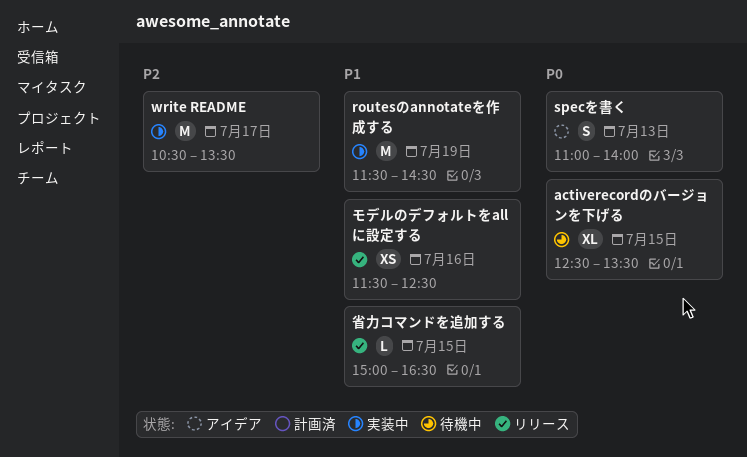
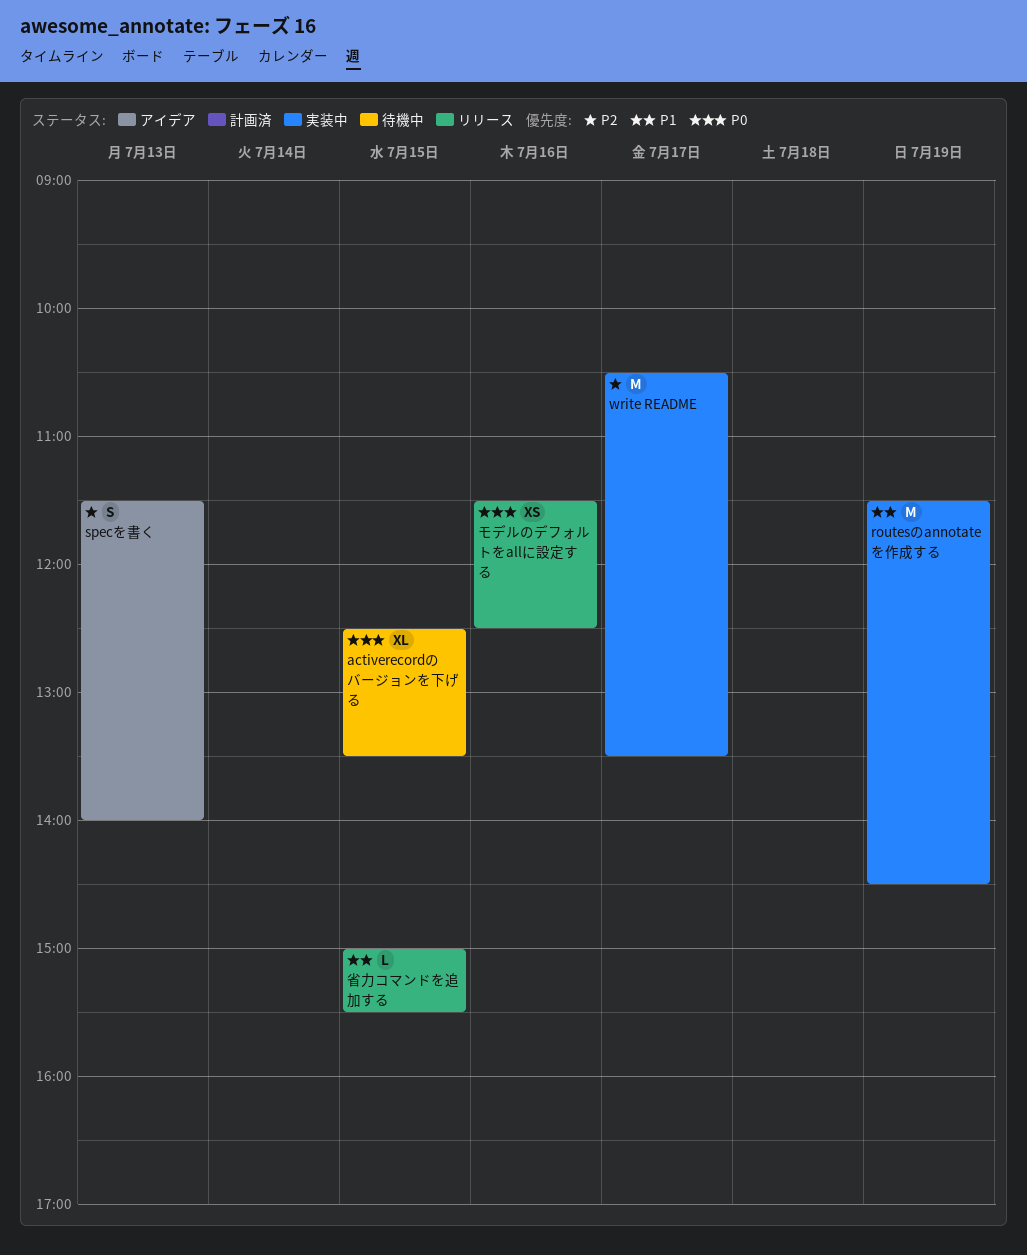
specを書く, priority: P0 -> P2
specを書く, begins: 11:00 -> 11:30
モデルのデフォルトをallに設定する, priority: P1 -> P0
省力コマンドを追加する, ends: 16:30 -> 15:30

